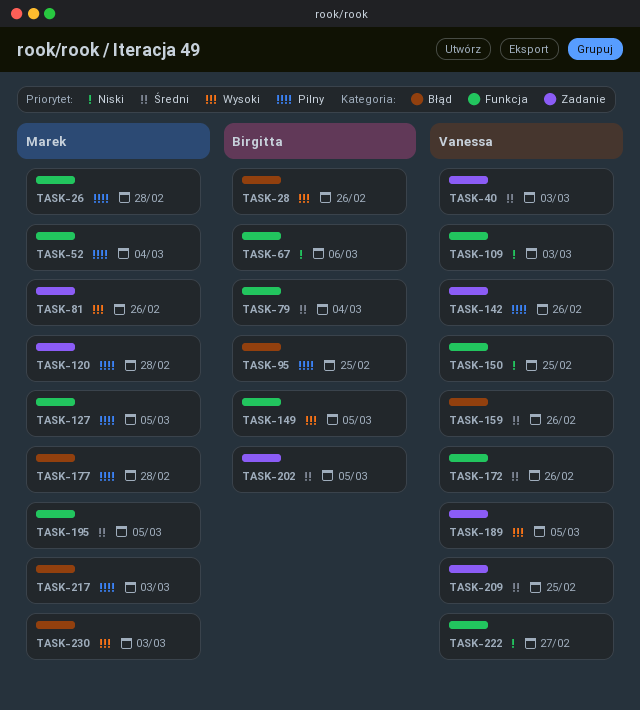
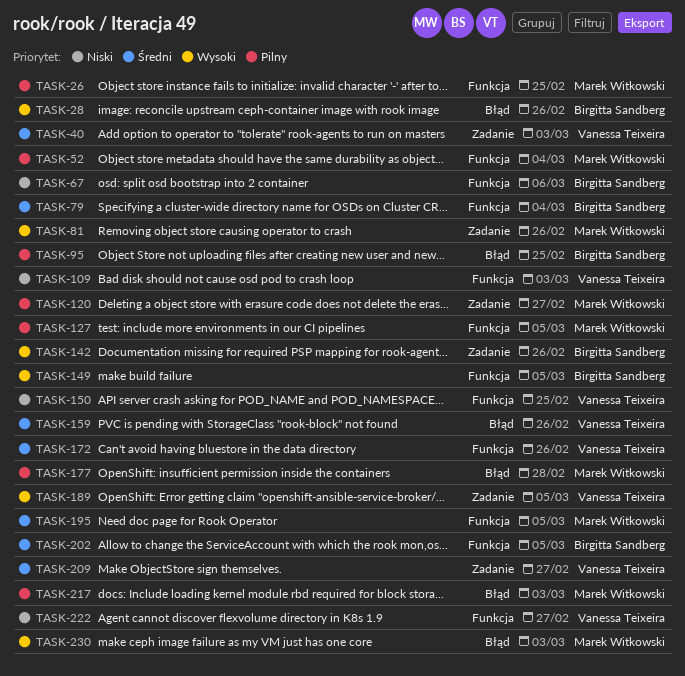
TASK-26, due: Feb 28 -> Feb 25
TASK-120, due: Feb 28 -> Feb 27
TASK-142, owner: Vanessa Teixeira -> Birgitta Sandberg
TASK-142, priority: Pilny -> Wysoki
TASK-202, label: Zadanie -> Funkcja
TASK-209, due: Feb 25 -> Feb 27

